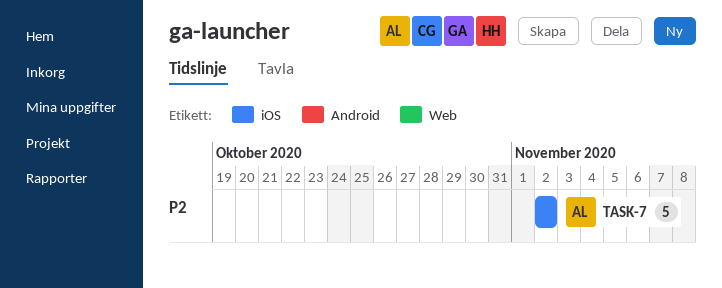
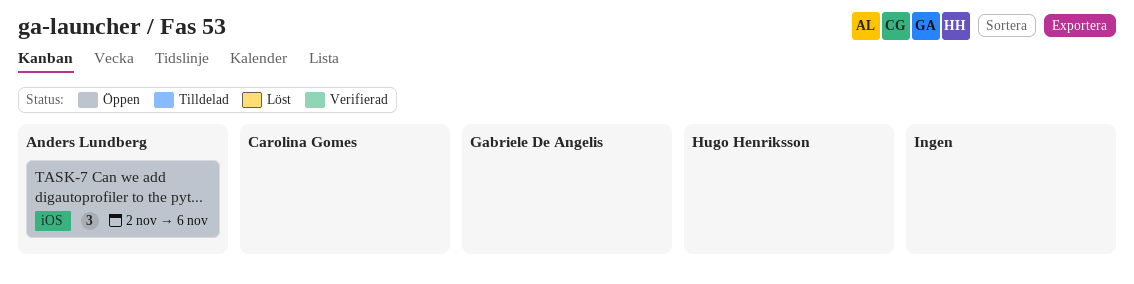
TASK-7, estimate: 5 -> 3
TASK-7, due: Nov 2 -> Nov 6

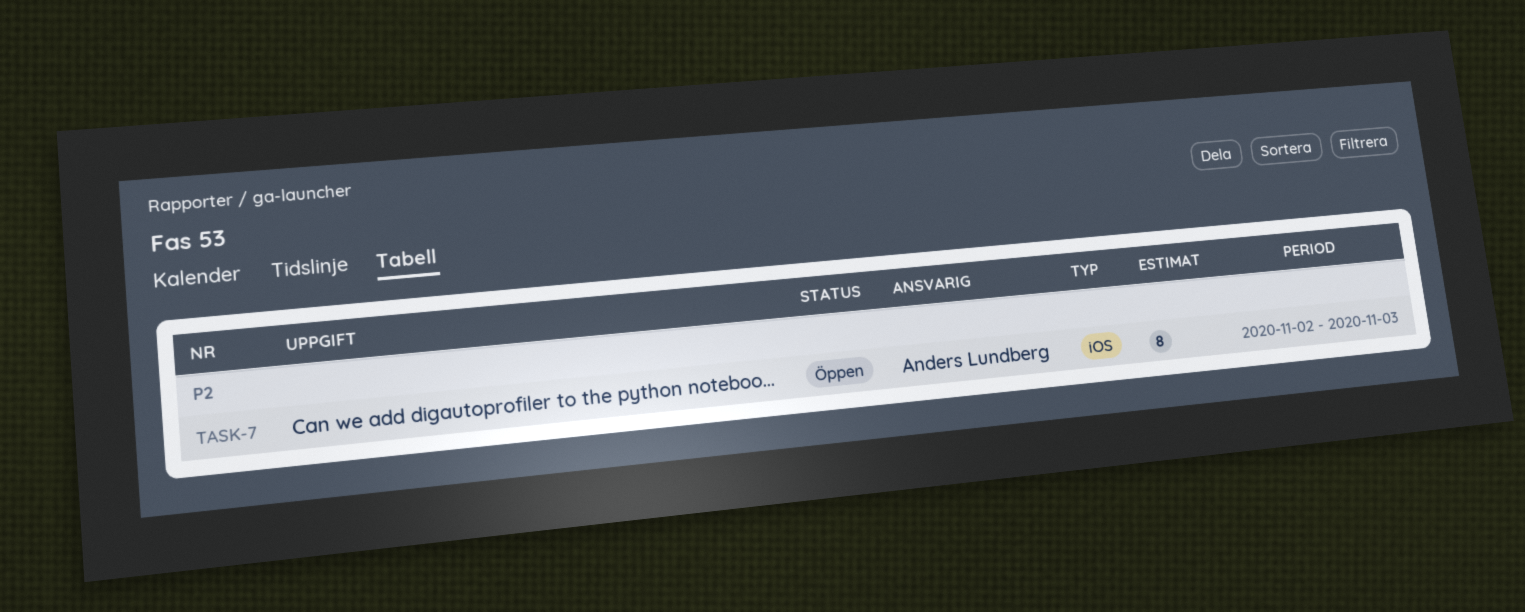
TASK-7, estimate: 3 -> 8
TASK-7, due: Nov 6 -> Nov 3

